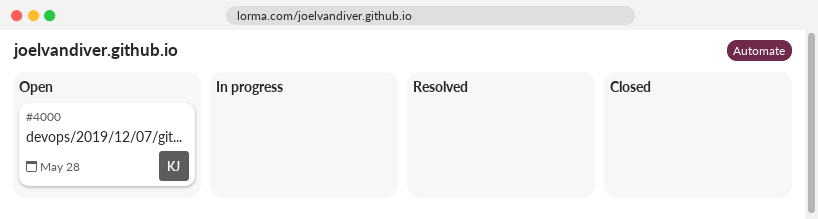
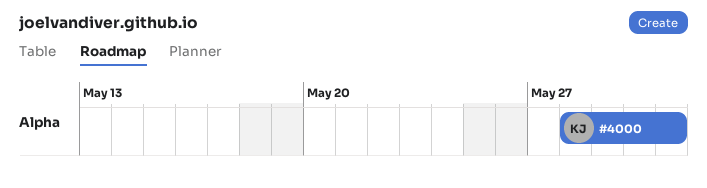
#4000, due: May 28 -> May 31

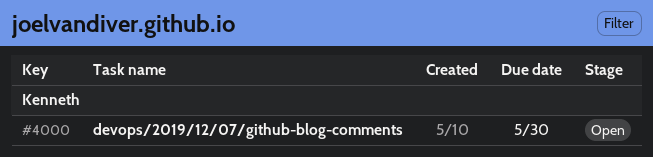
#4000, due: May 31 -> May 30

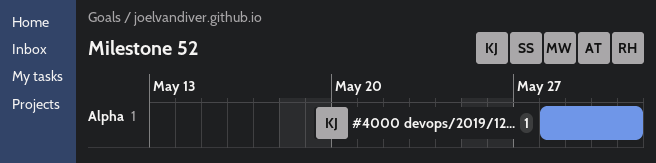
#4000, due: May 30 -> May 31

